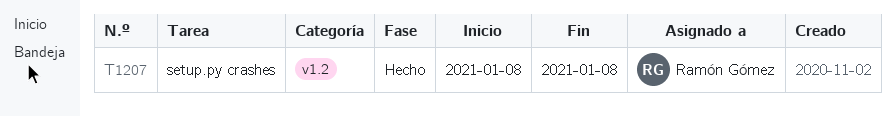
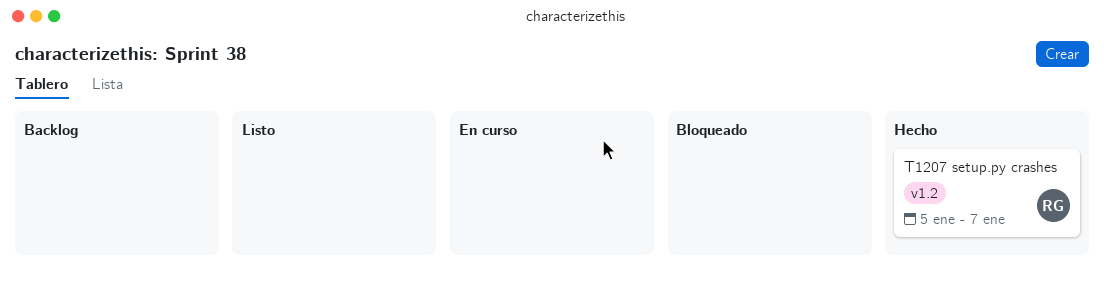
T1207, start: Jan 8 -> Jan 5
T1207, due: Jan 8 -> Jan 7

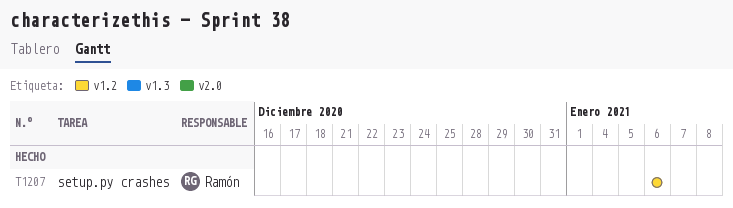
T1207, start: Jan 5 -> Jan 6
T1207, due: Jan 7 -> Jan 6

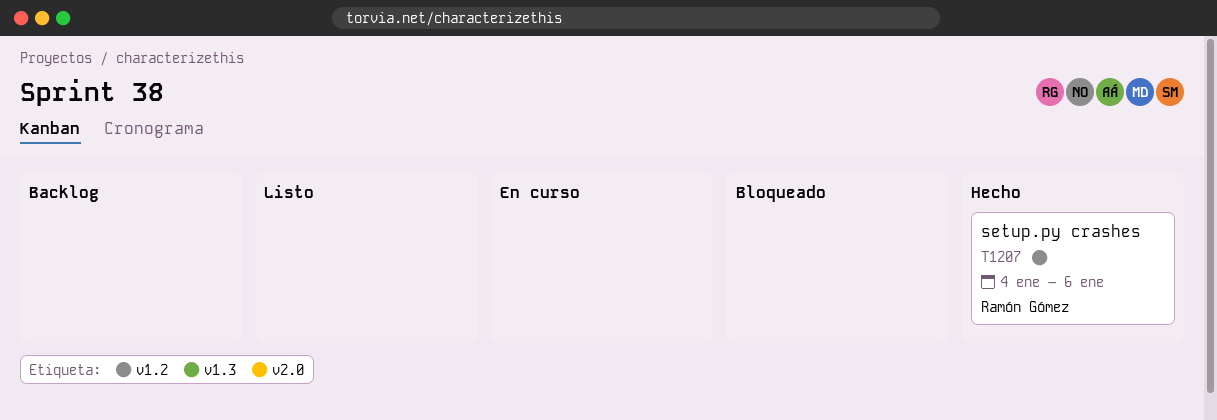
T1207, start: Jan 6 -> Jan 4

